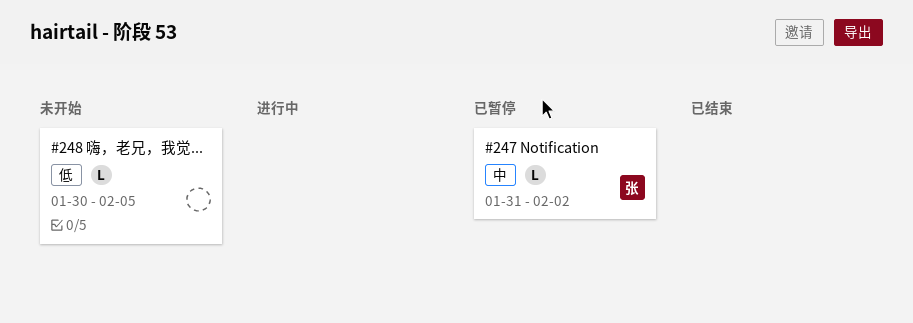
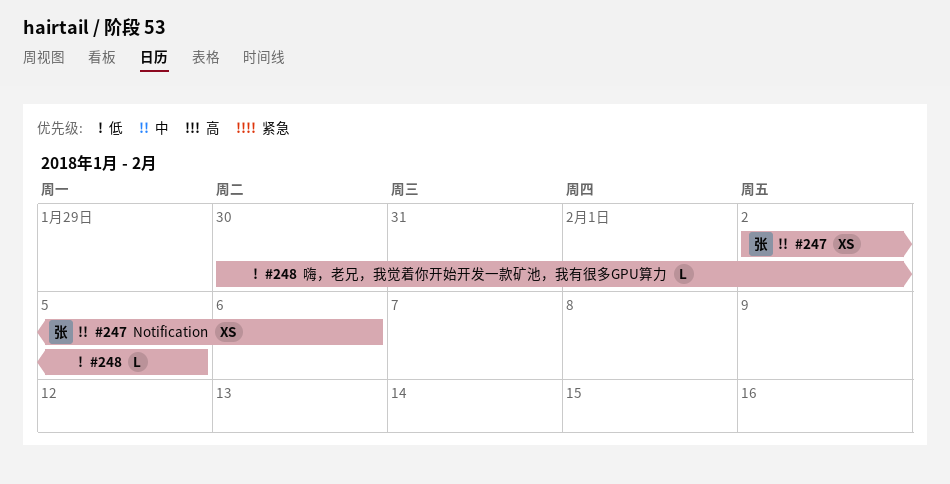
#247, estimate: L -> XS
#247, start: Jan 31 -> Feb 2
#247, due: Feb 2 -> Feb 6

